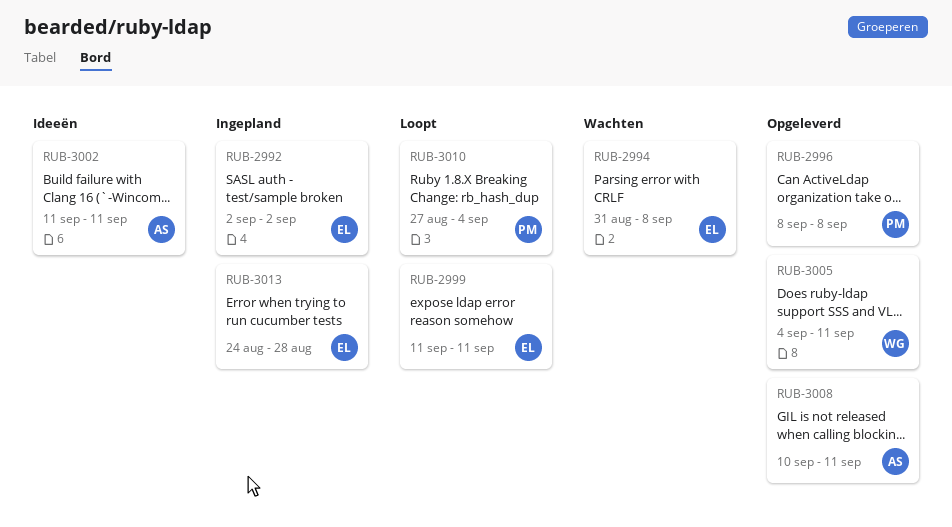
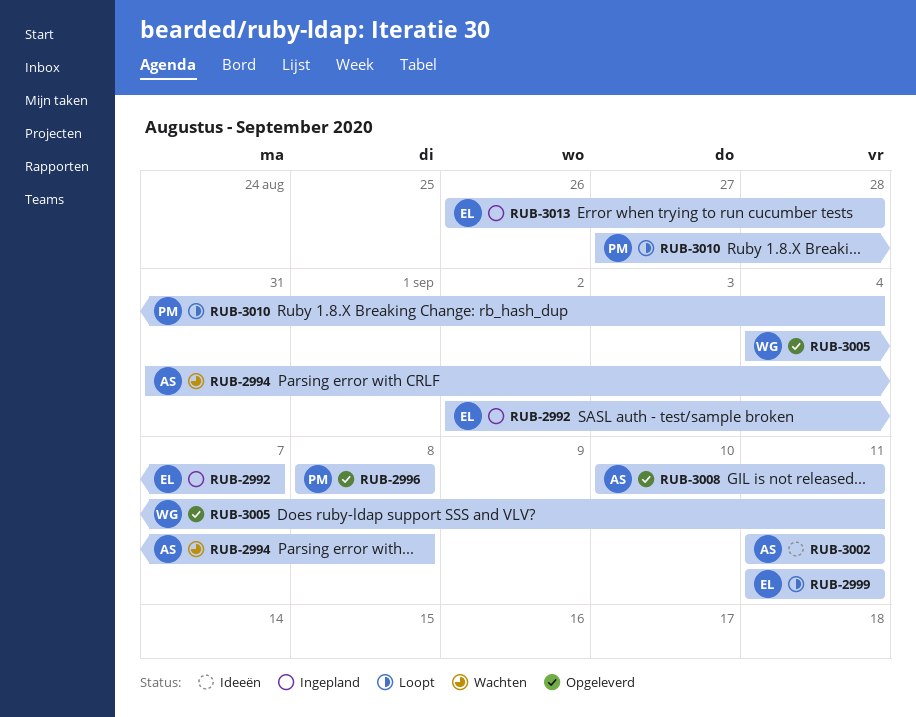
RUB-2992, due: Sep 2 -> Sep 7
RUB-2994, owner: EL -> AS
RUB-3013, start: Aug 24 -> Aug 26

